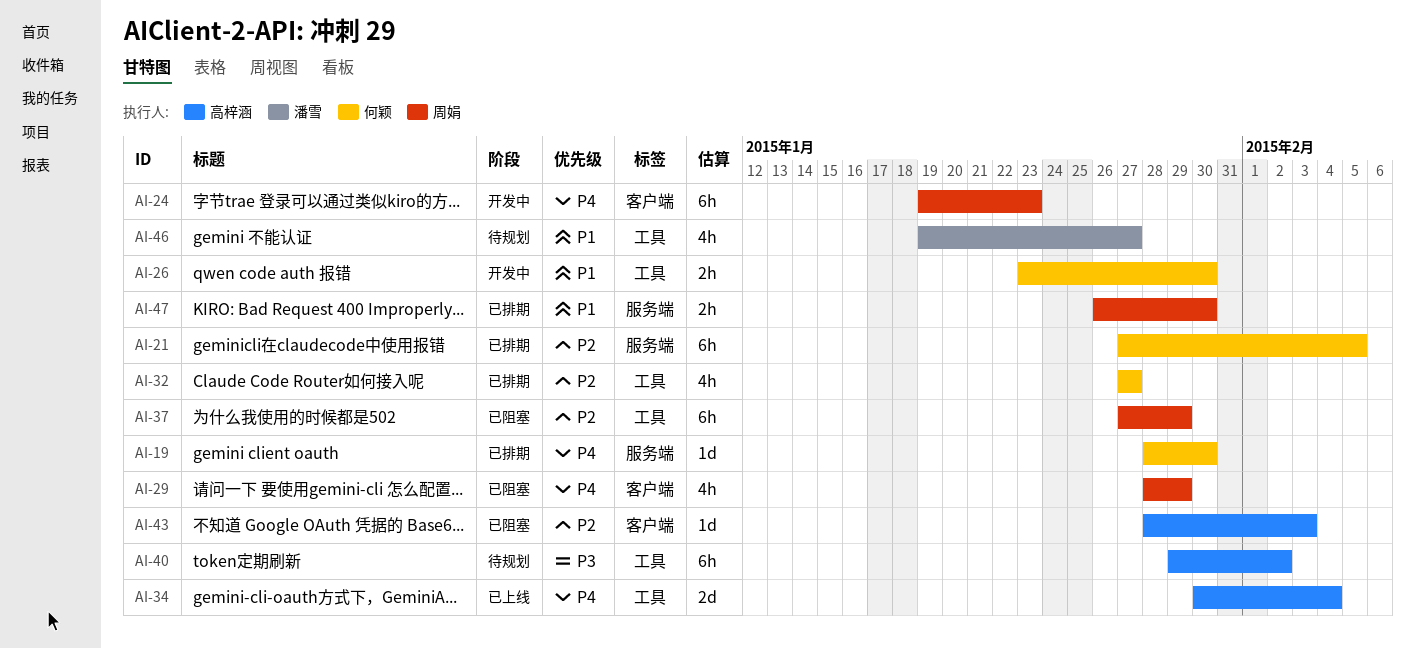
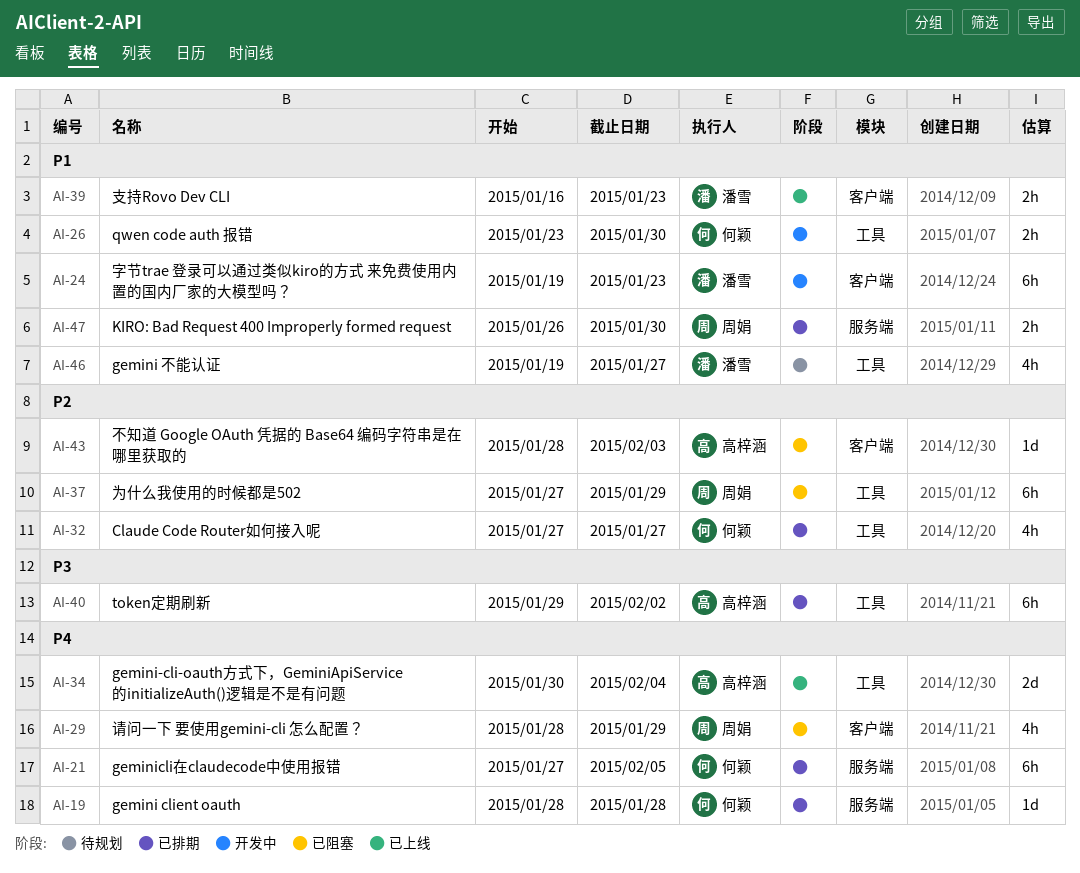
AI-19, due: Jan 30 -> Jan 28
AI-21, priority: P2 -> P4
AI-24, owner: 周娟 -> 潘雪
AI-24, priority: P4 -> P1
AI-39: none -> present
AI-40, status: 待规划 -> 已排期

